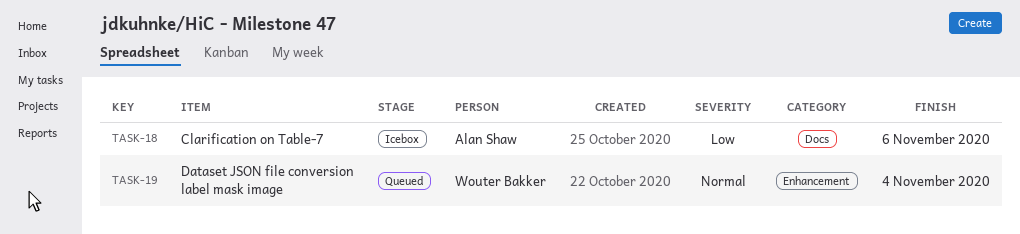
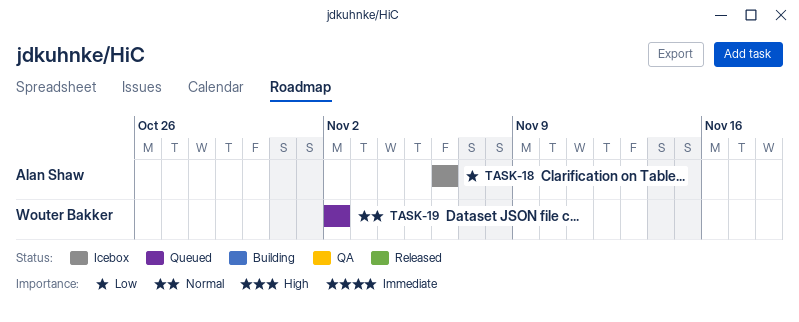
TASK-19, due: Nov 4 -> Nov 2

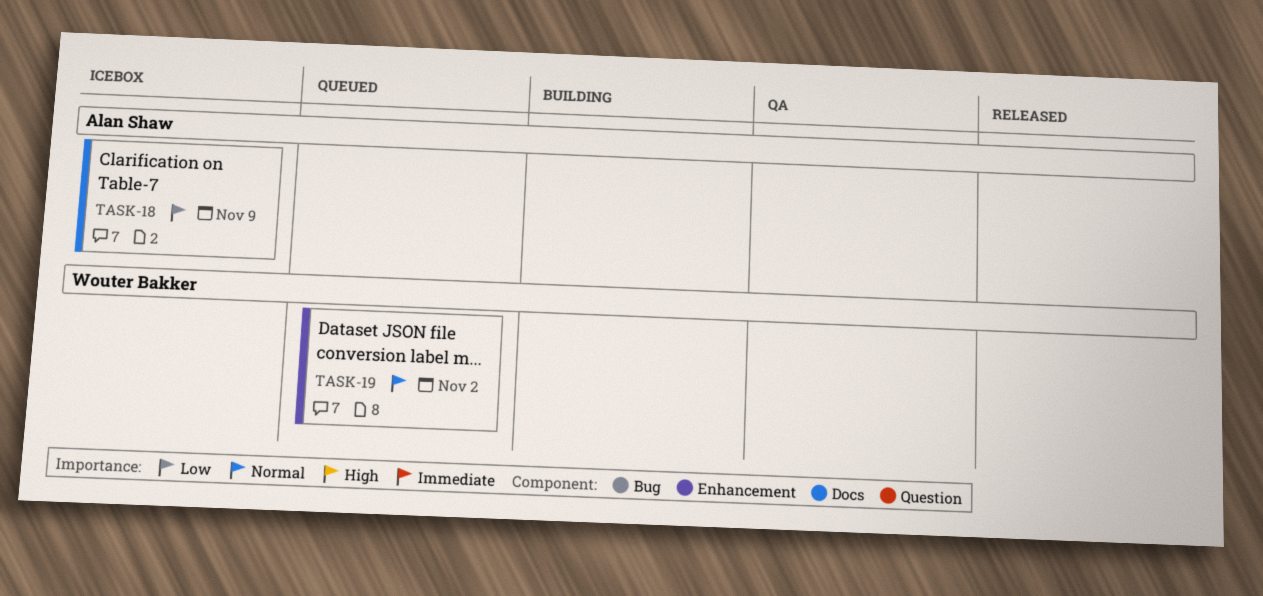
TASK-18, due: Nov 6 -> Nov 9

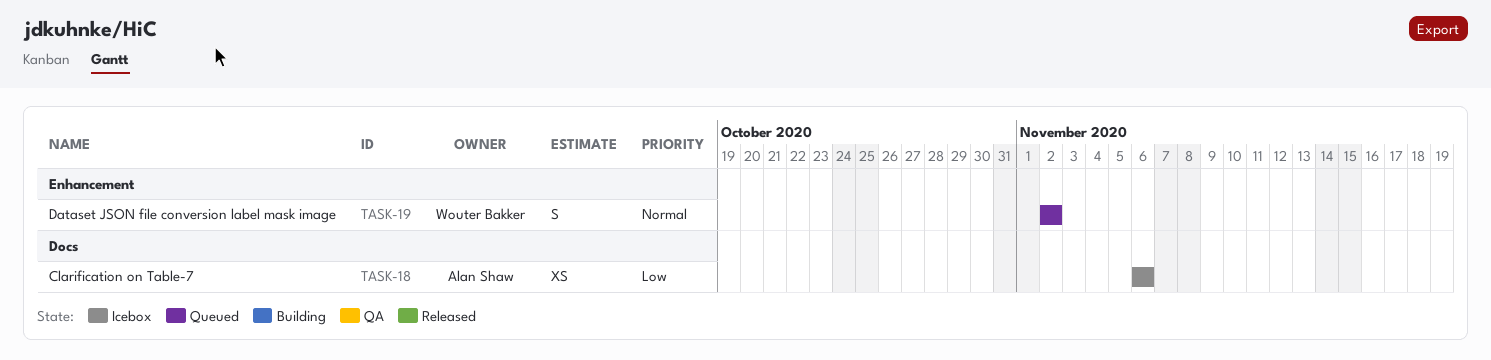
TASK-18, due: Nov 9 -> Nov 6

